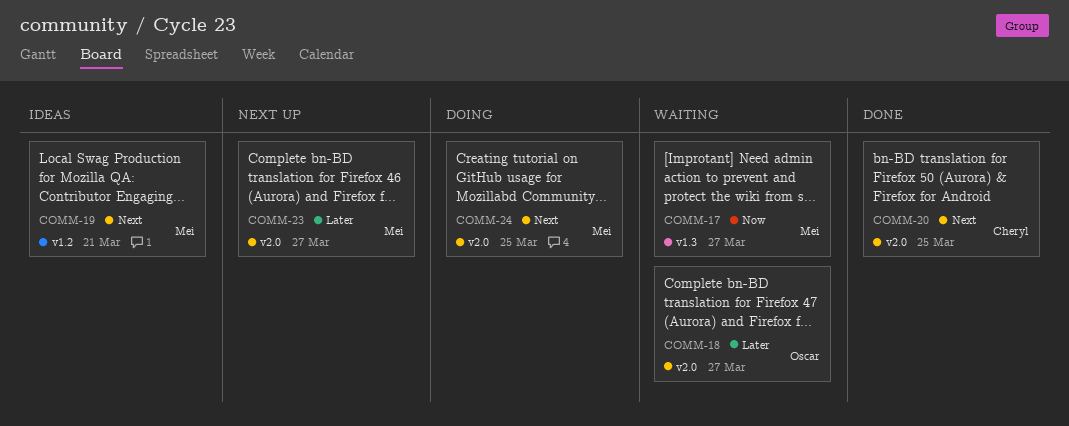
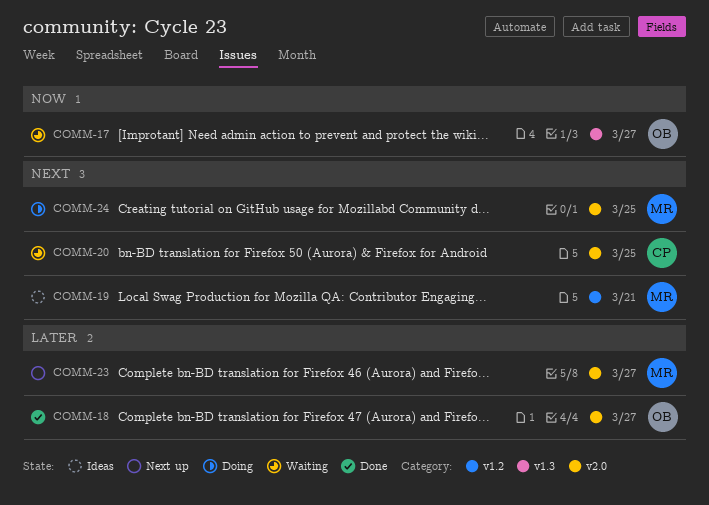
COMM-17, owner: Mei -> Oscar
COMM-18, status: Waiting -> Done
COMM-20, status: Done -> Waiting

